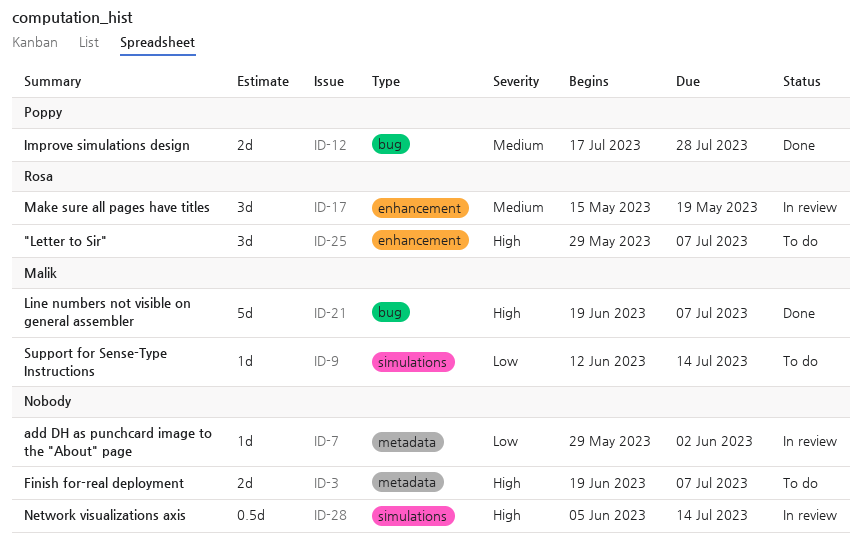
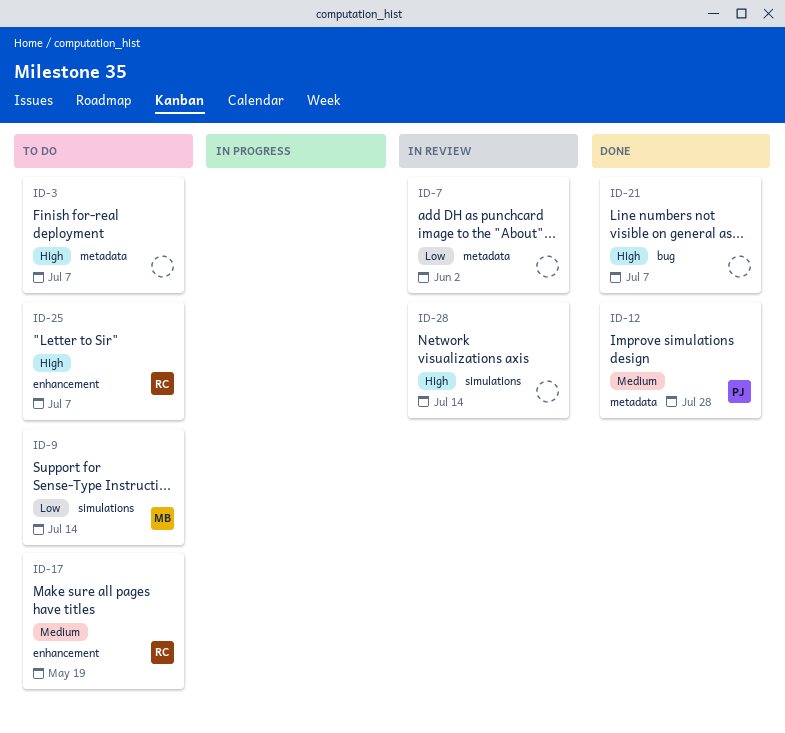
ID-12, label: bug -> metadata
ID-17, status: In review -> To do
ID-21, owner: Malik -> none

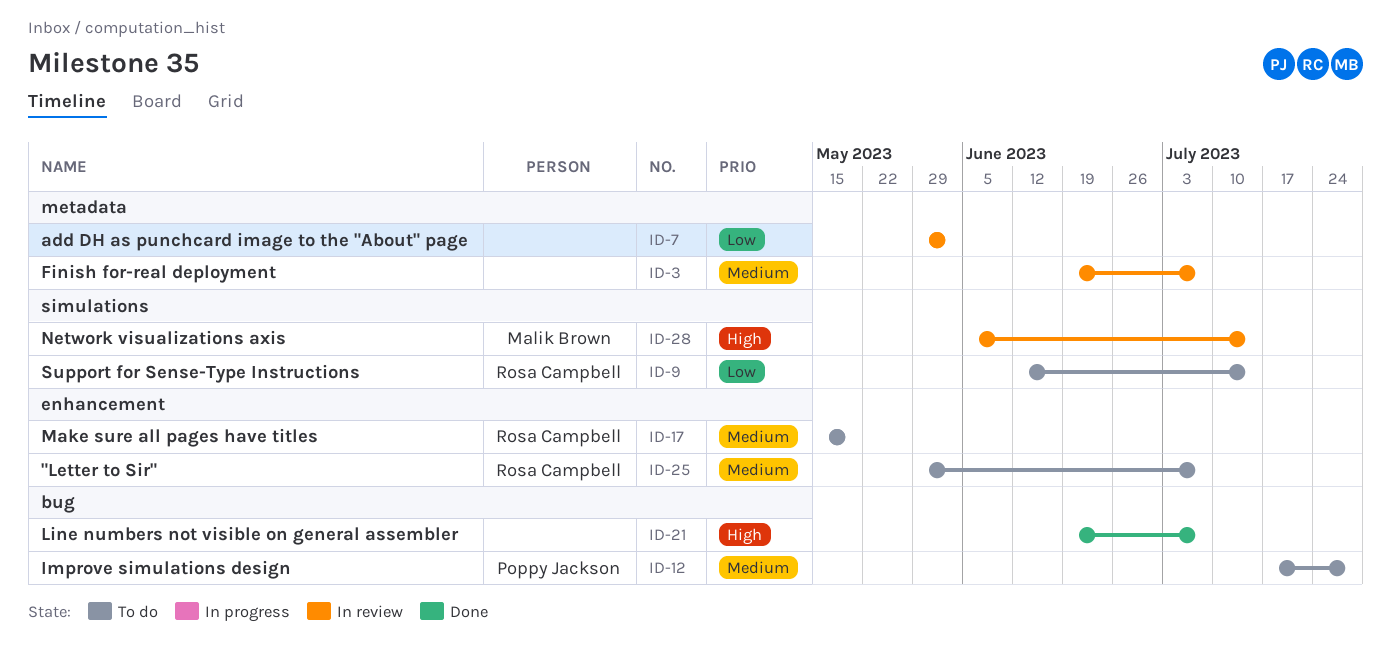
ID-3, status: To do -> In review
ID-3, priority: High -> Medium
ID-9, owner: Malik Brown -> Rosa Campbell
ID-12, status: Done -> To do
ID-12, label: metadata -> bug
ID-25, priority: High -> Medium
ID-28, owner: none -> Malik Brown

